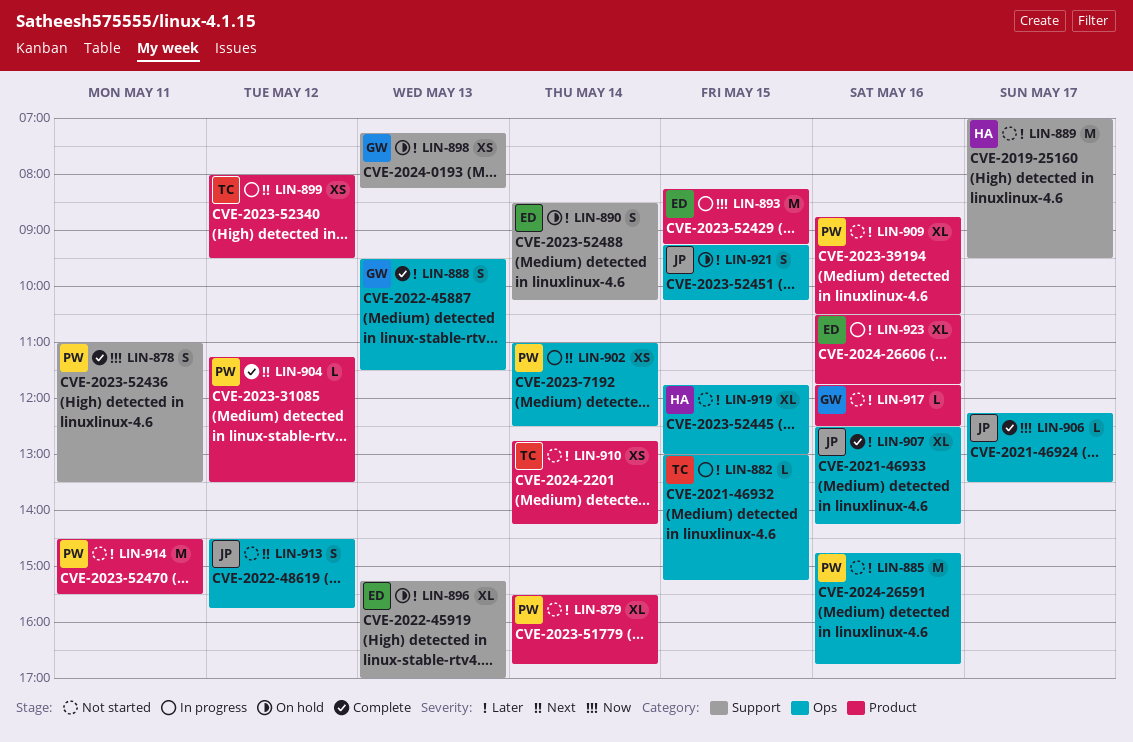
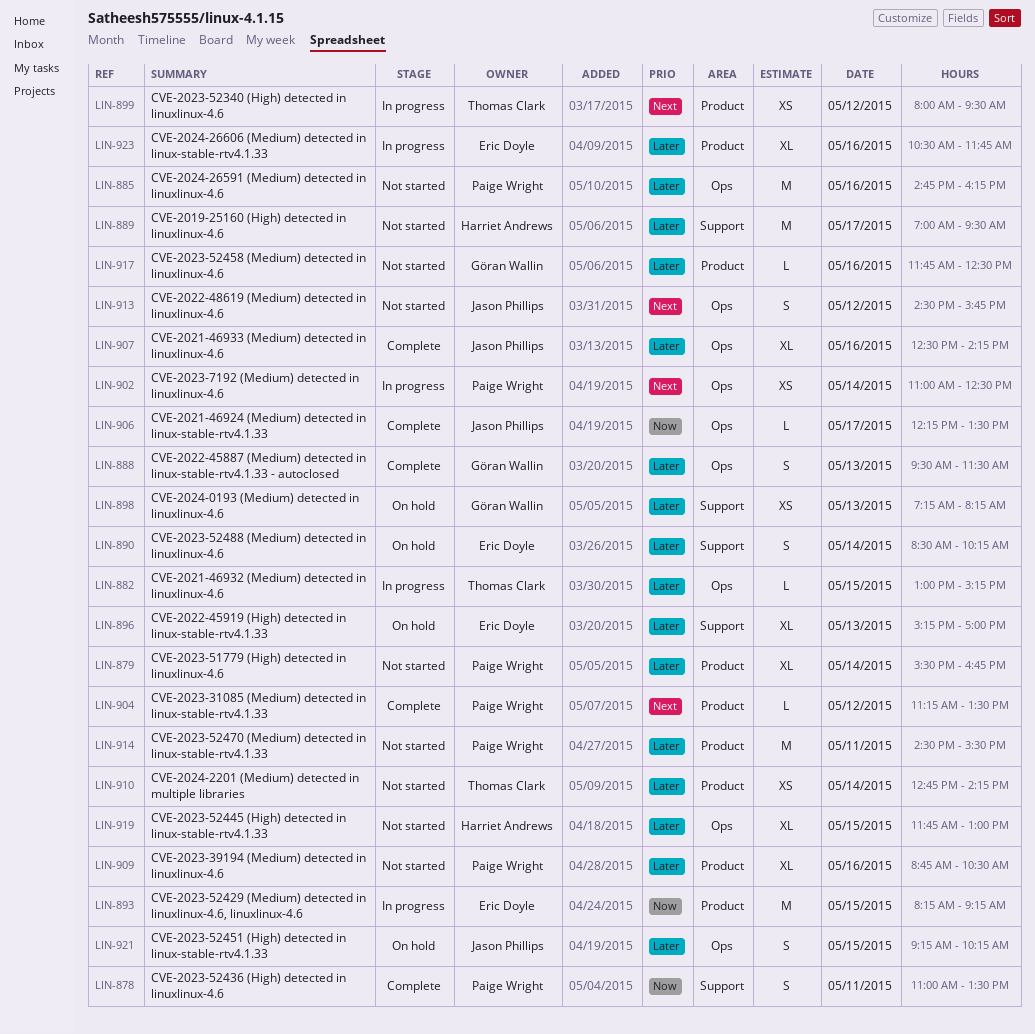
LIN-885, ends: 16:45 -> 16:15

